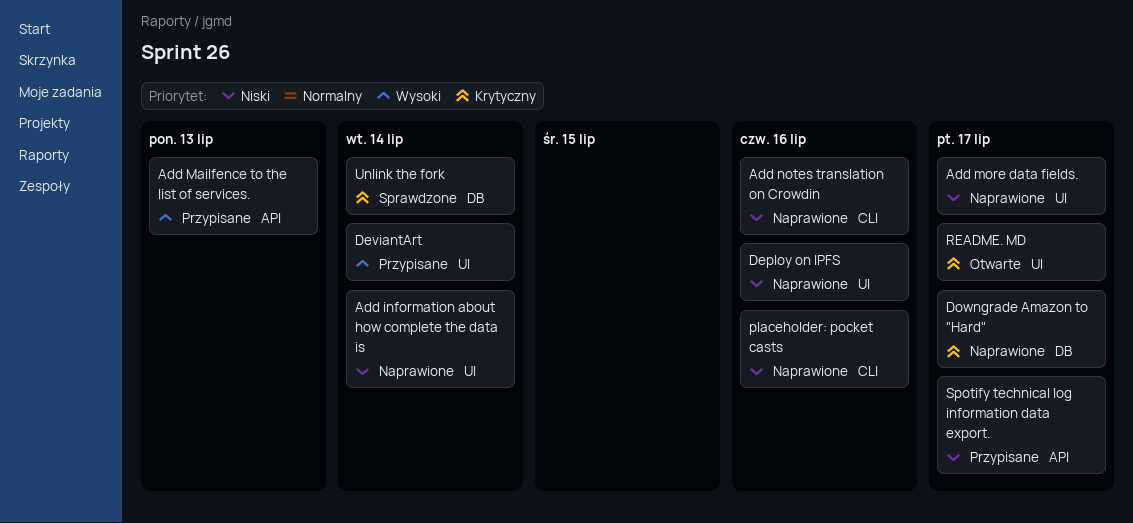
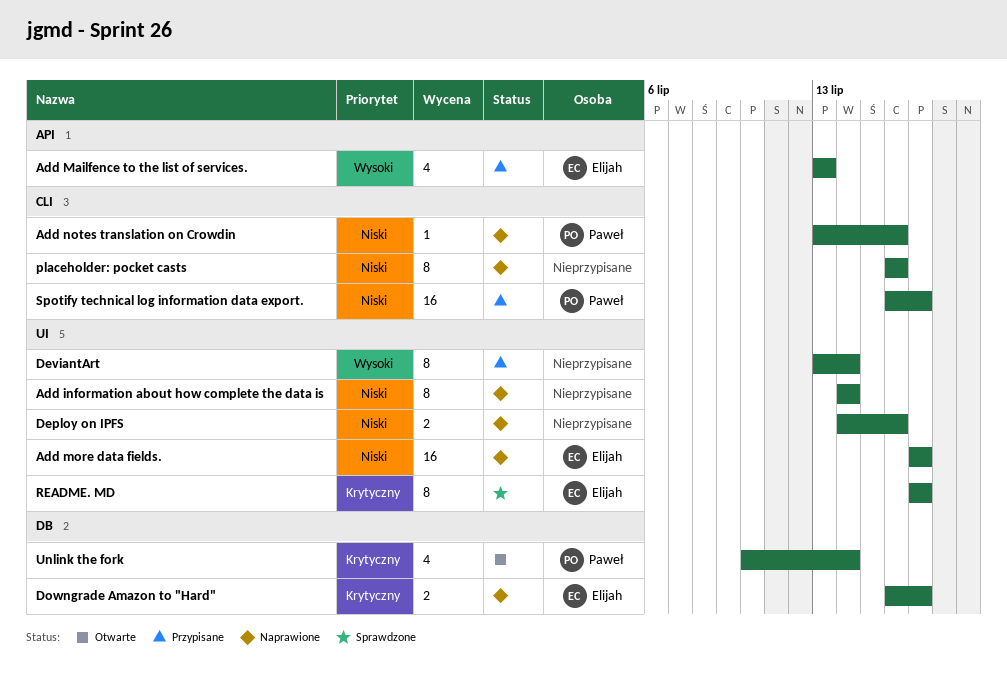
README. MD, status: Otwarte -> Sprawdzone
Spotify technical log information data export., label: API -> CLI
Unlink the fork, status: Sprawdzone -> Otwarte

